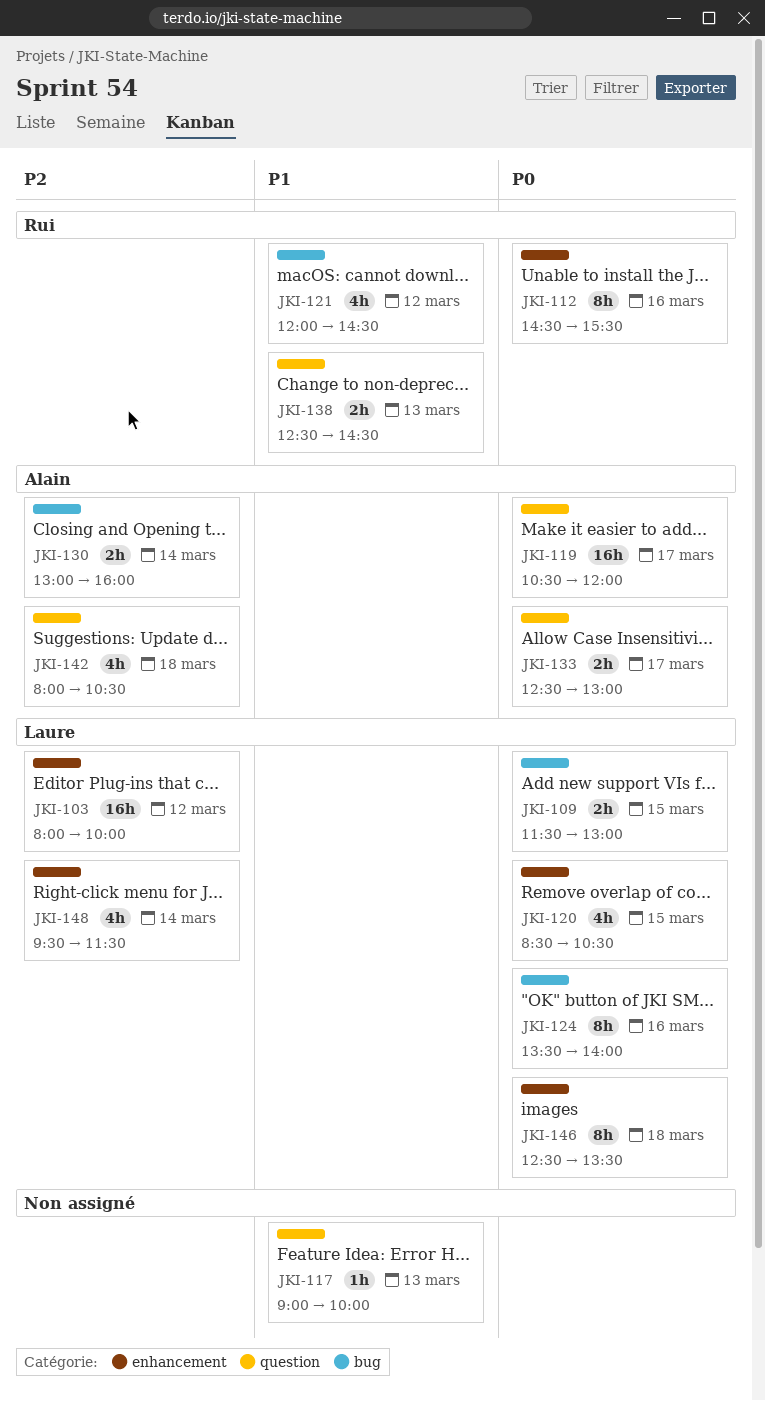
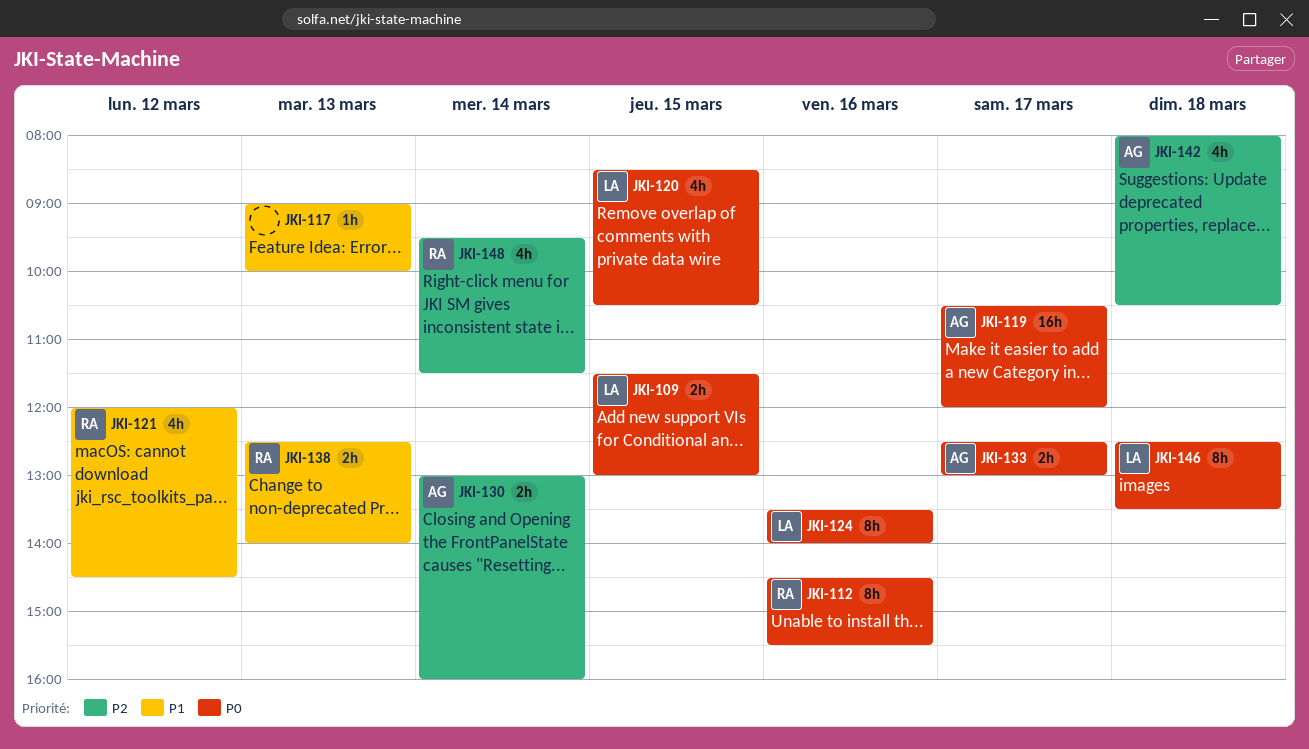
JKI-103: present -> none
JKI-138, ends: 14:30 -> 14:00
JKI-148, owner: Laure -> Rui

